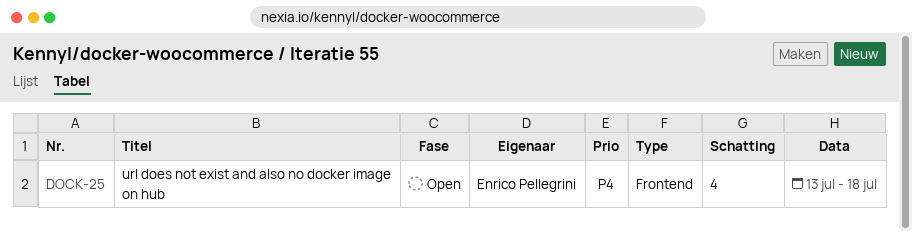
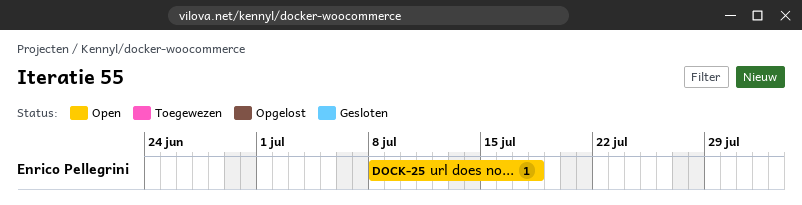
DOCK-25, estimate: 4 -> 1
DOCK-25, start: Jul 13 -> Jul 8

